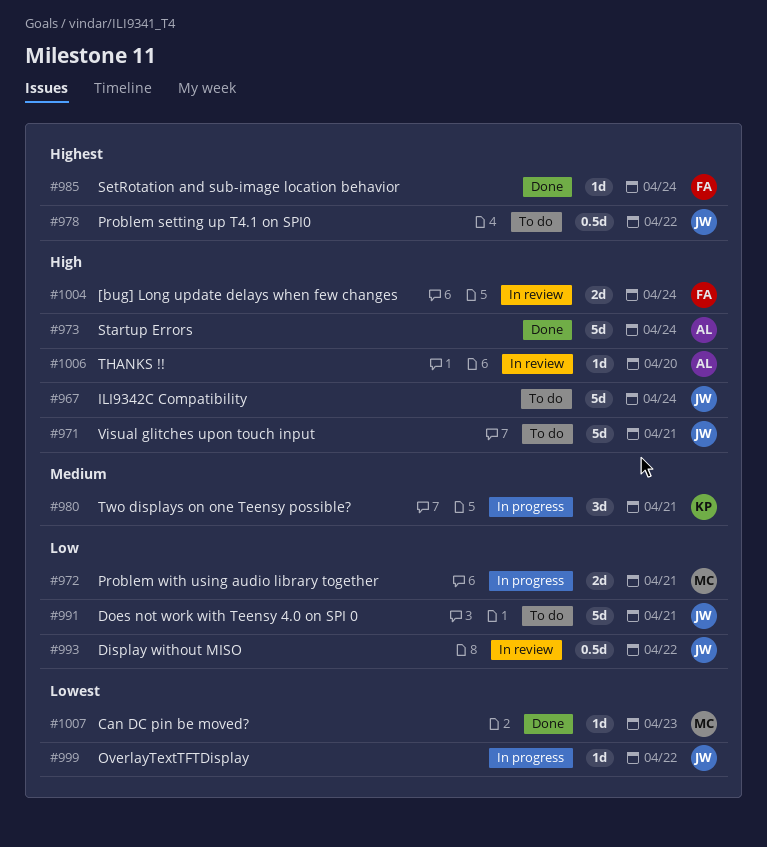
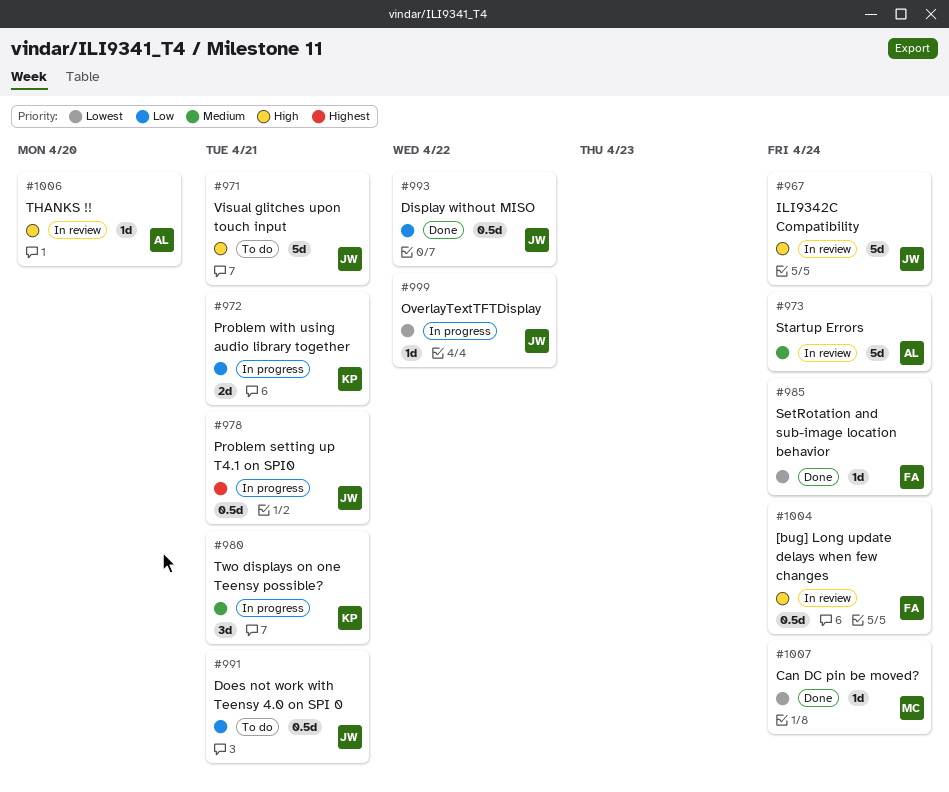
#967, status: To do -> In review
#972, owner: MC -> KP
#973, status: Done -> In review
#973, priority: High -> Medium
#978, status: To do -> In progress
#978, due: Apr 22 -> Apr 21
#985, priority: Highest -> Lowest
#991, estimate: 5d -> 0.5d
#993, status: In review -> Done
#1004, estimate: 2d -> 0.5d
#1007, due: Apr 23 -> Apr 24

